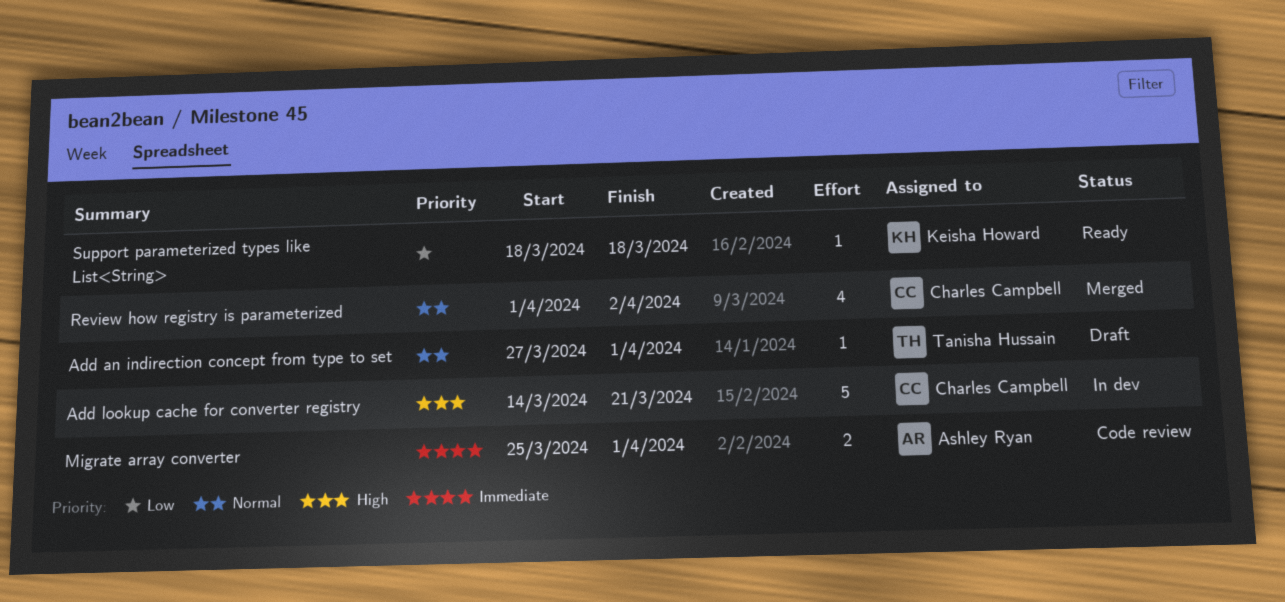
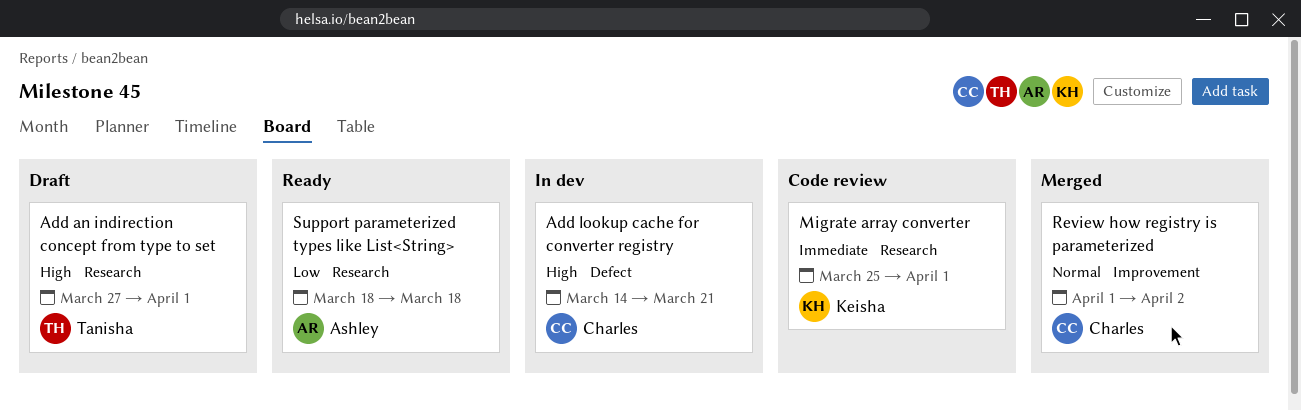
Add an indirection concept from type to set, priority: Normal -> High
Migrate array converter, owner: Ashley Ryan -> Keisha Howard
Support parameterized types like List<String>, owner: Keisha Howard -> Ashley Ryan

